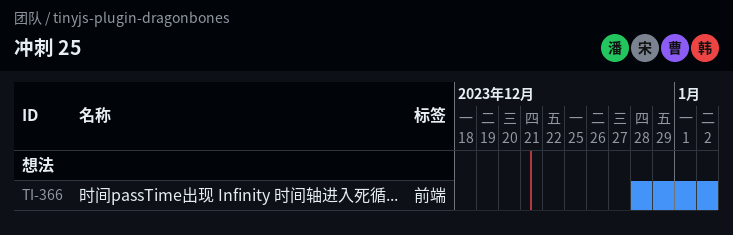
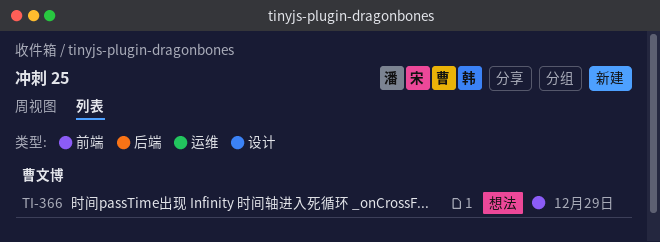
TI-366, due: Jan 2 -> Dec 29

